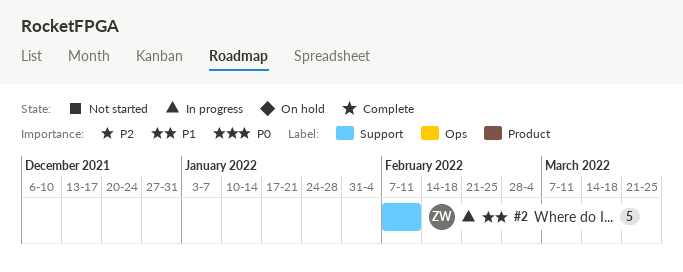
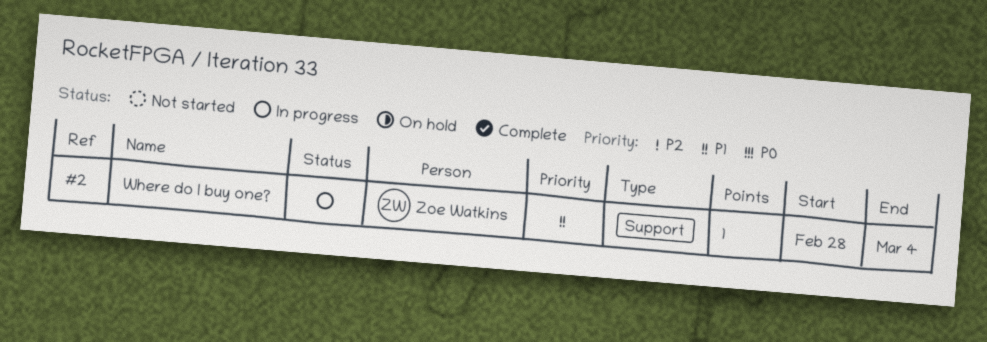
#2, estimate: 5 -> 1
#2, start: Feb 7 -> Feb 28
#2, due: Feb 11 -> Mar 4

